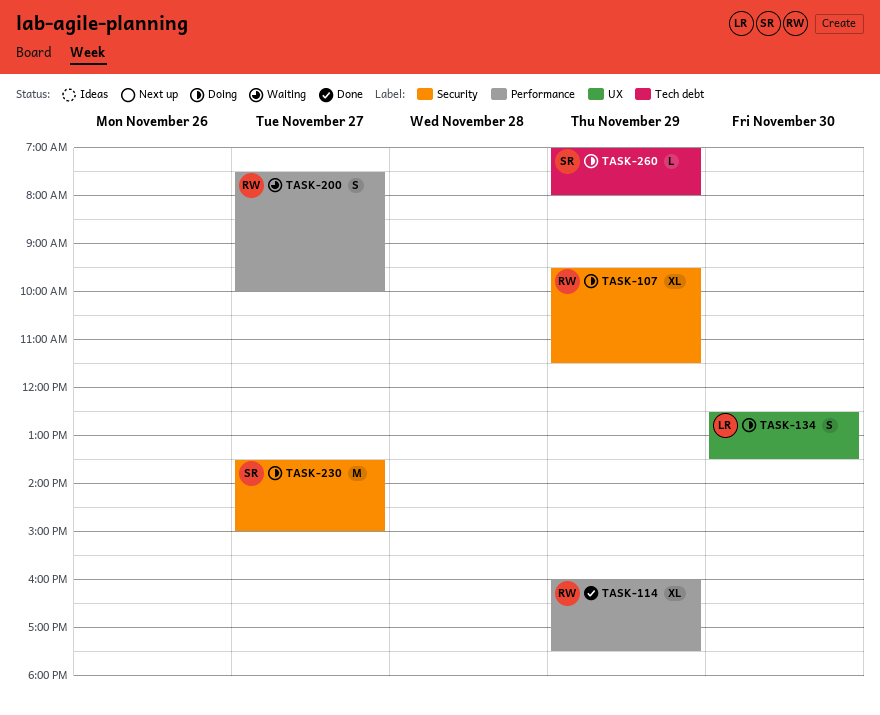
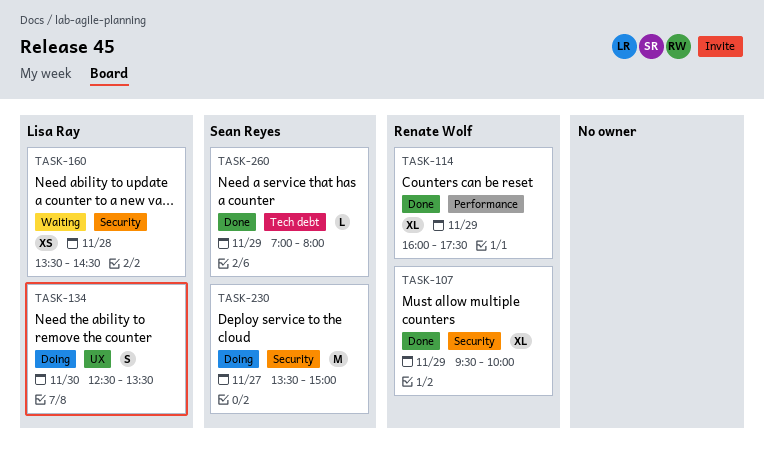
TASK-107, status: Doing -> Done
TASK-107, ends: 11:30 -> 10:00
TASK-160: none -> present
TASK-200: present -> none
TASK-260, status: Doing -> Done

